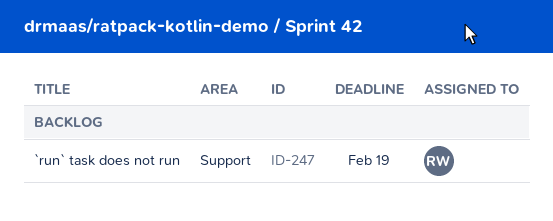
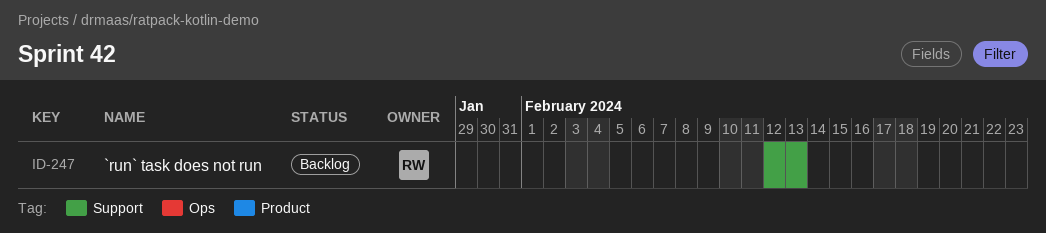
ID-247, due: Feb 19 -> Feb 13

